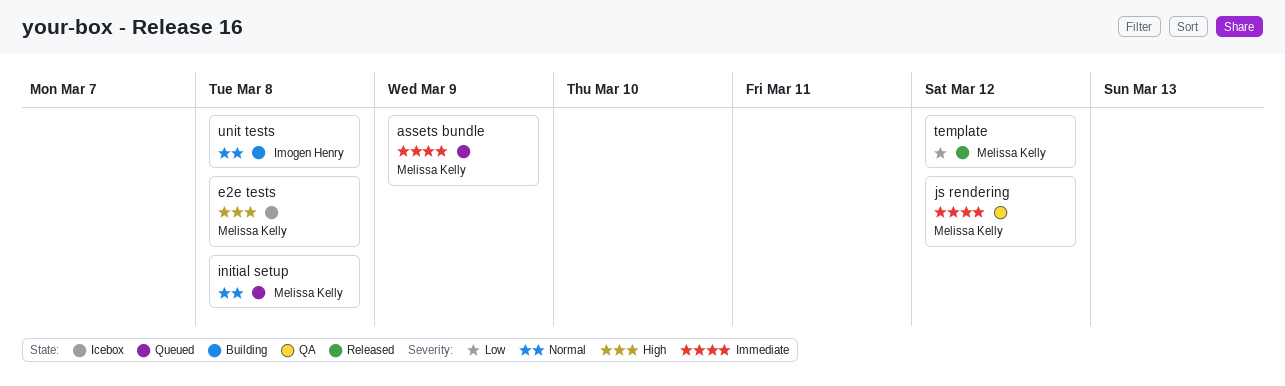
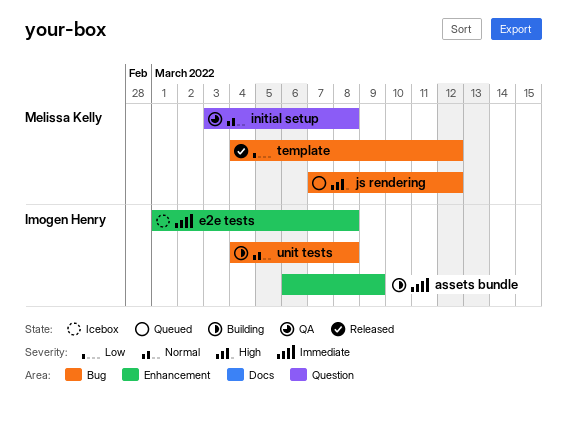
assets bundle, status: Queued -> Building
assets bundle, owner: Melissa Kelly -> Imogen Henry
e2e tests, owner: Melissa Kelly -> Imogen Henry
e2e tests, priority: High -> Immediate
initial setup, status: Queued -> QA
js rendering, status: QA -> Queued
js rendering, priority: Immediate -> High

